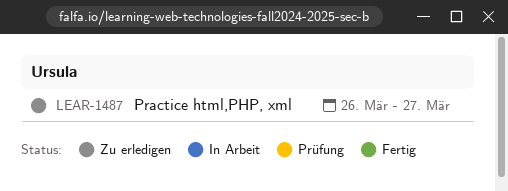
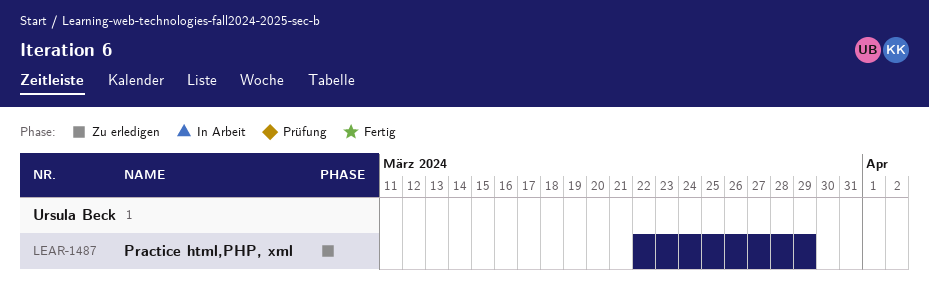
LEAR-1487, start: Mar 26 -> Mar 22
LEAR-1487, due: Mar 27 -> Mar 29

